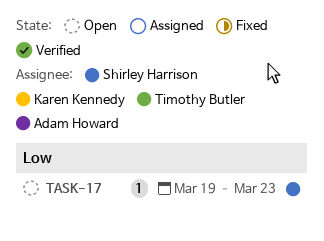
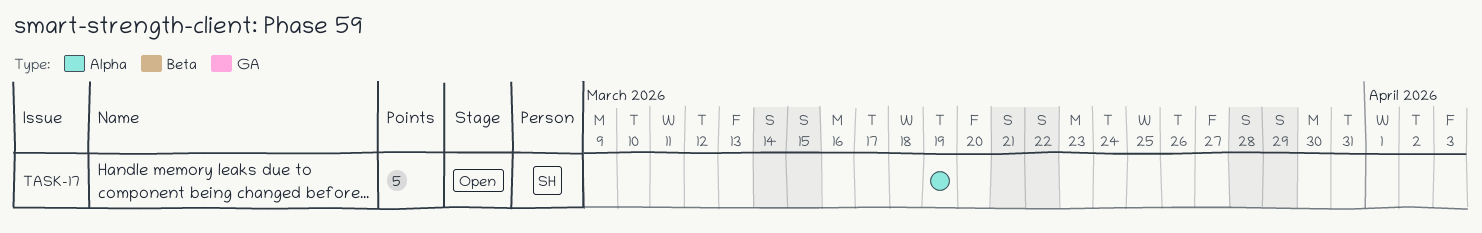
TASK-17, estimate: 1 -> 5
TASK-17, due: Mar 23 -> Mar 19

